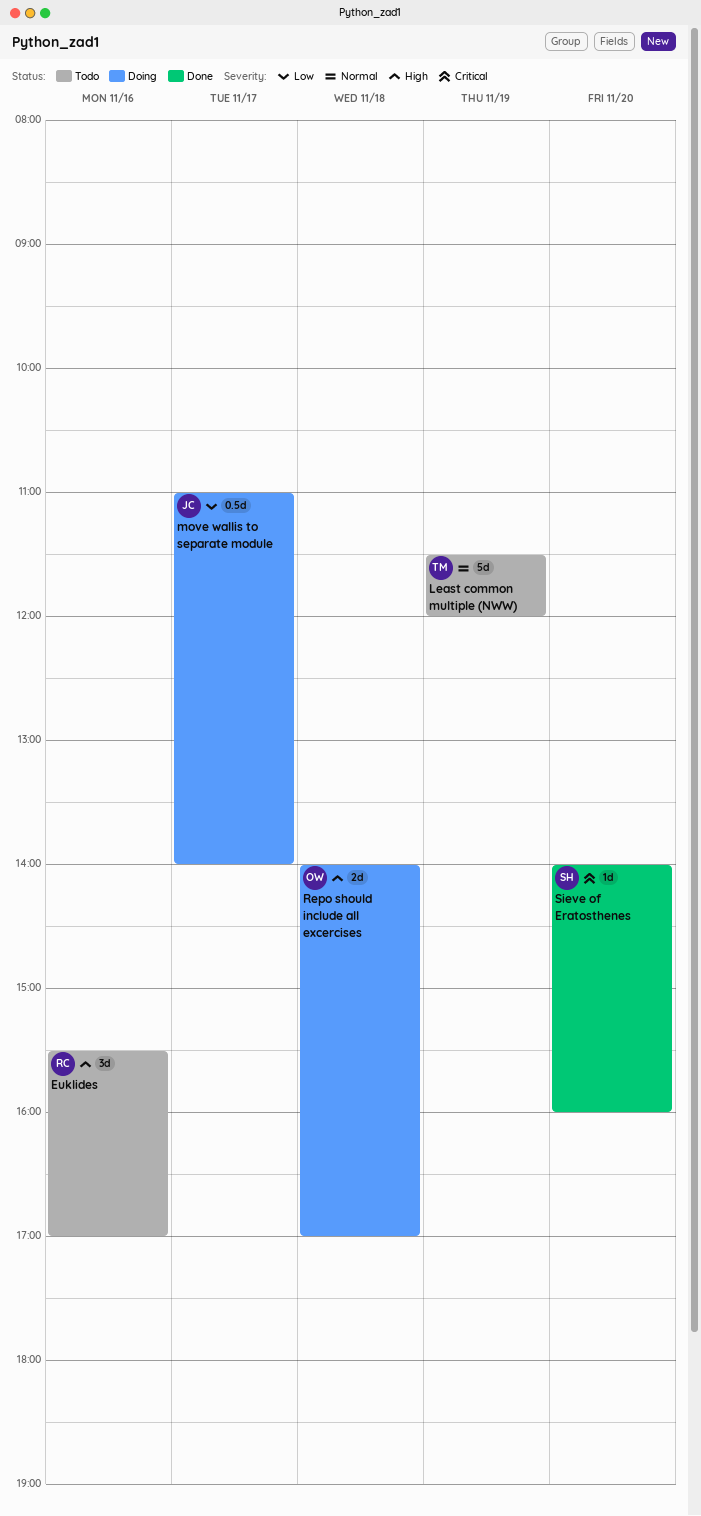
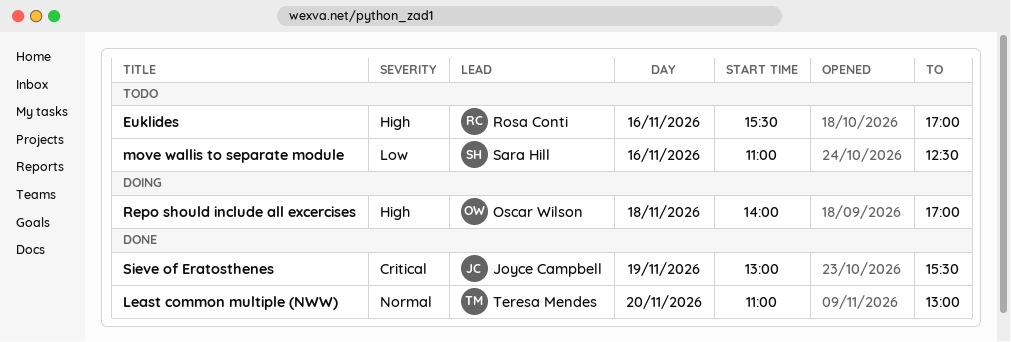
Least common multiple (NWW), status: Todo -> Done
Least common multiple (NWW), day: Nov 19 -> Nov 20
Least common multiple (NWW), begins: 11:30 -> 11:00
Least common multiple (NWW), ends: 12:00 -> 13:00
move wallis to separate module, status: Doing -> Todo
move wallis to separate module, owner: Joyce Campbell -> Sara Hill
move wallis to separate module, day: Nov 17 -> Nov 16
move wallis to separate module, ends: 14:00 -> 12:30
Sieve of Eratosthenes, owner: Sara Hill -> Joyce Campbell
Sieve of Eratosthenes, day: Nov 20 -> Nov 19
Sieve of Eratosthenes, begins: 14:00 -> 13:00
Sieve of Eratosthenes, ends: 16:00 -> 15:30

